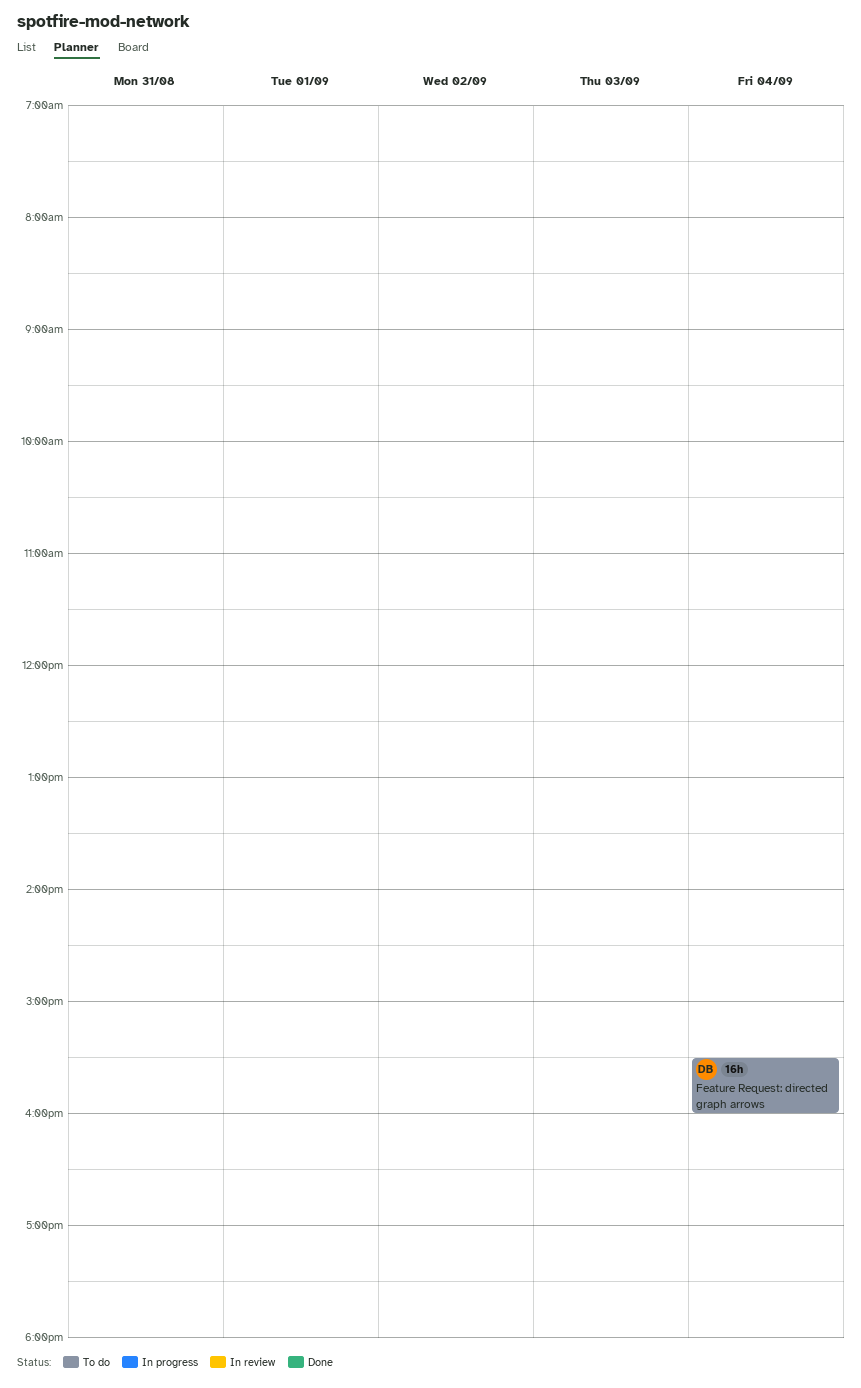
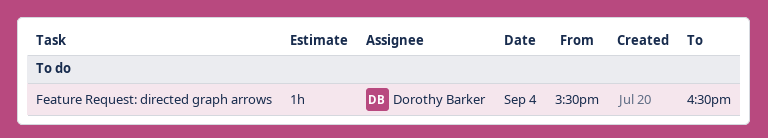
Feature Request: directed graph arrows, estimate: 16h -> 1h
Feature Request: directed graph arrows, ends: 16:00 -> 16:30

